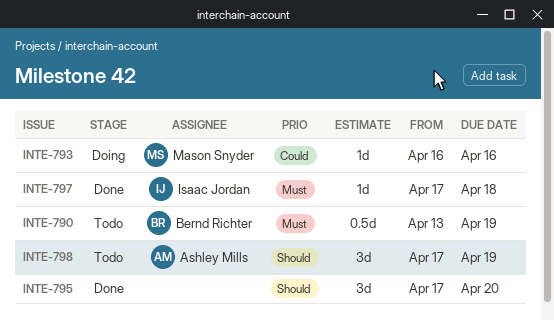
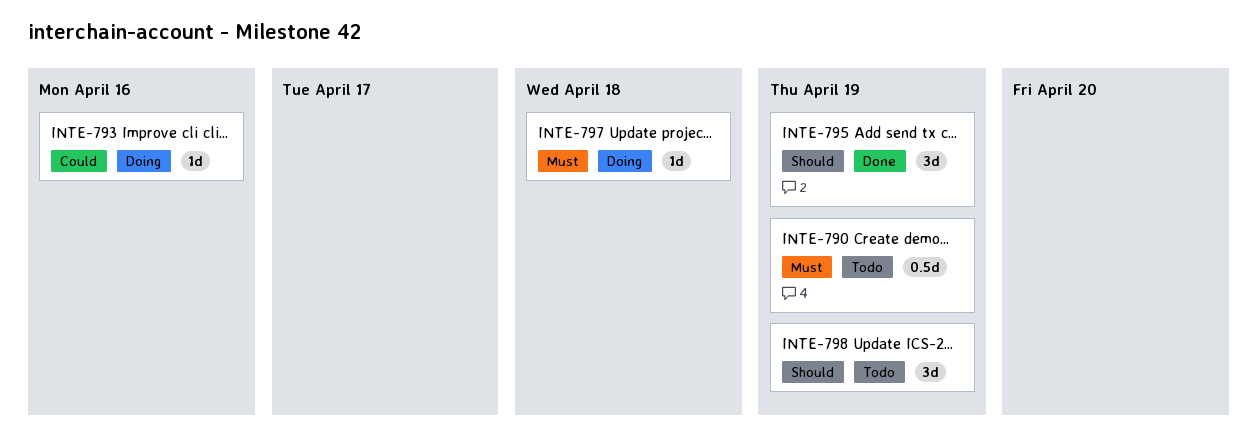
INTE-795, due: Apr 20 -> Apr 19
INTE-797, status: Done -> Doing

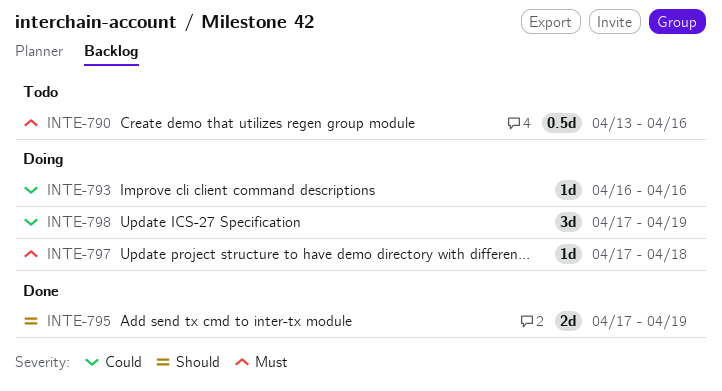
INTE-790, due: Apr 19 -> Apr 16
INTE-795, estimate: 3d -> 2d
INTE-798, status: Todo -> Doing
INTE-798, priority: Should -> Could

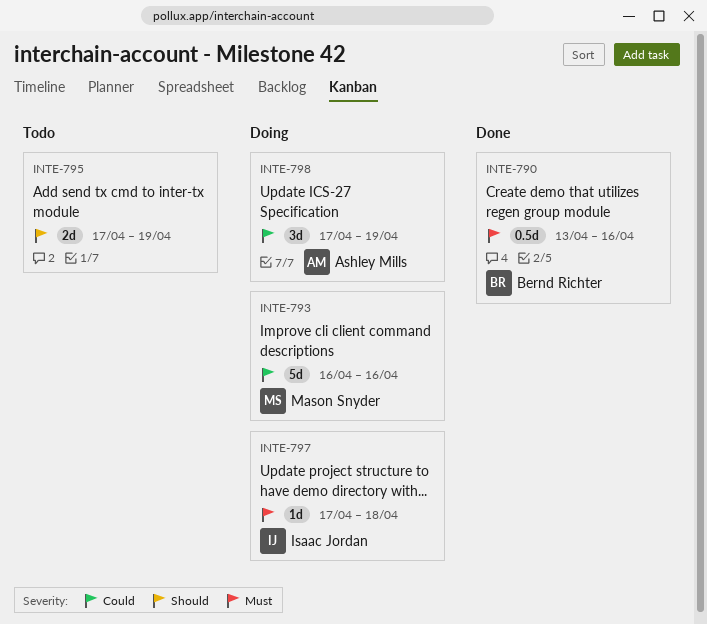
INTE-790, status: Todo -> Done
INTE-793, estimate: 1d -> 5d
INTE-795, status: Done -> Todo

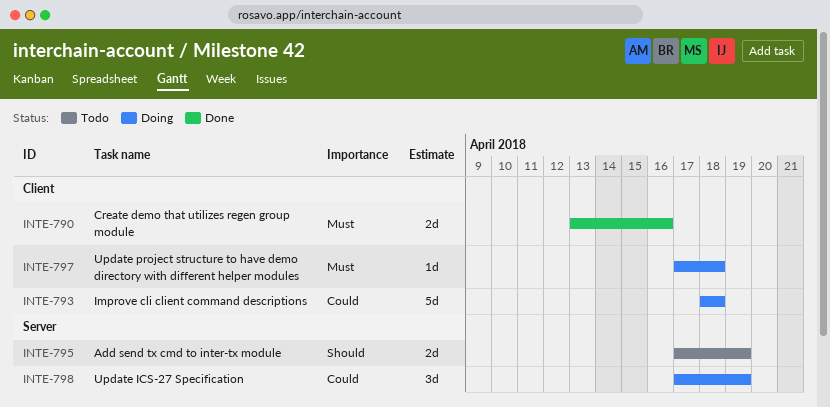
INTE-790, estimate: 0.5d -> 2d
INTE-793, start: Apr 16 -> Apr 18
INTE-793, due: Apr 16 -> Apr 18

